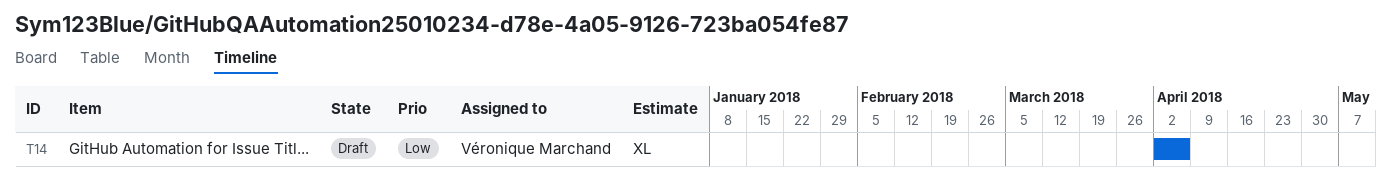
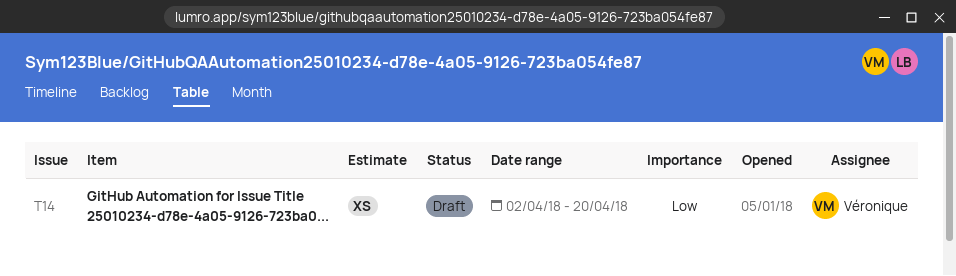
T14, estimate: XL -> XS
T14, due: Apr 6 -> Apr 20

